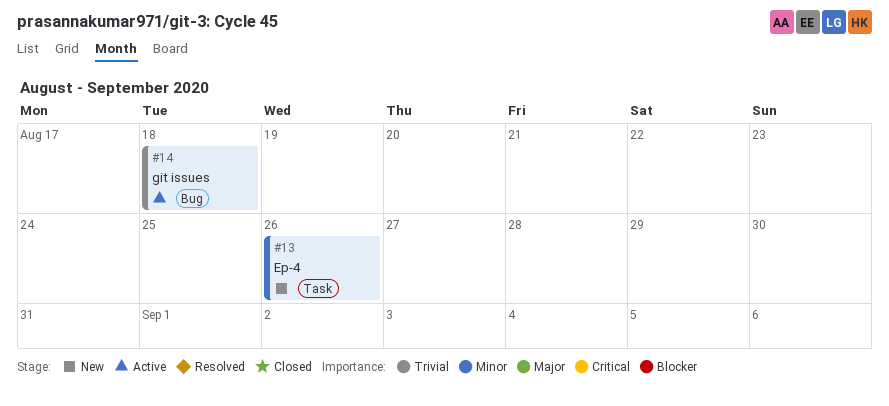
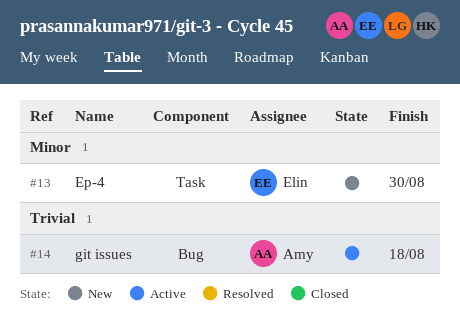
#13, due: Aug 26 -> Aug 30

